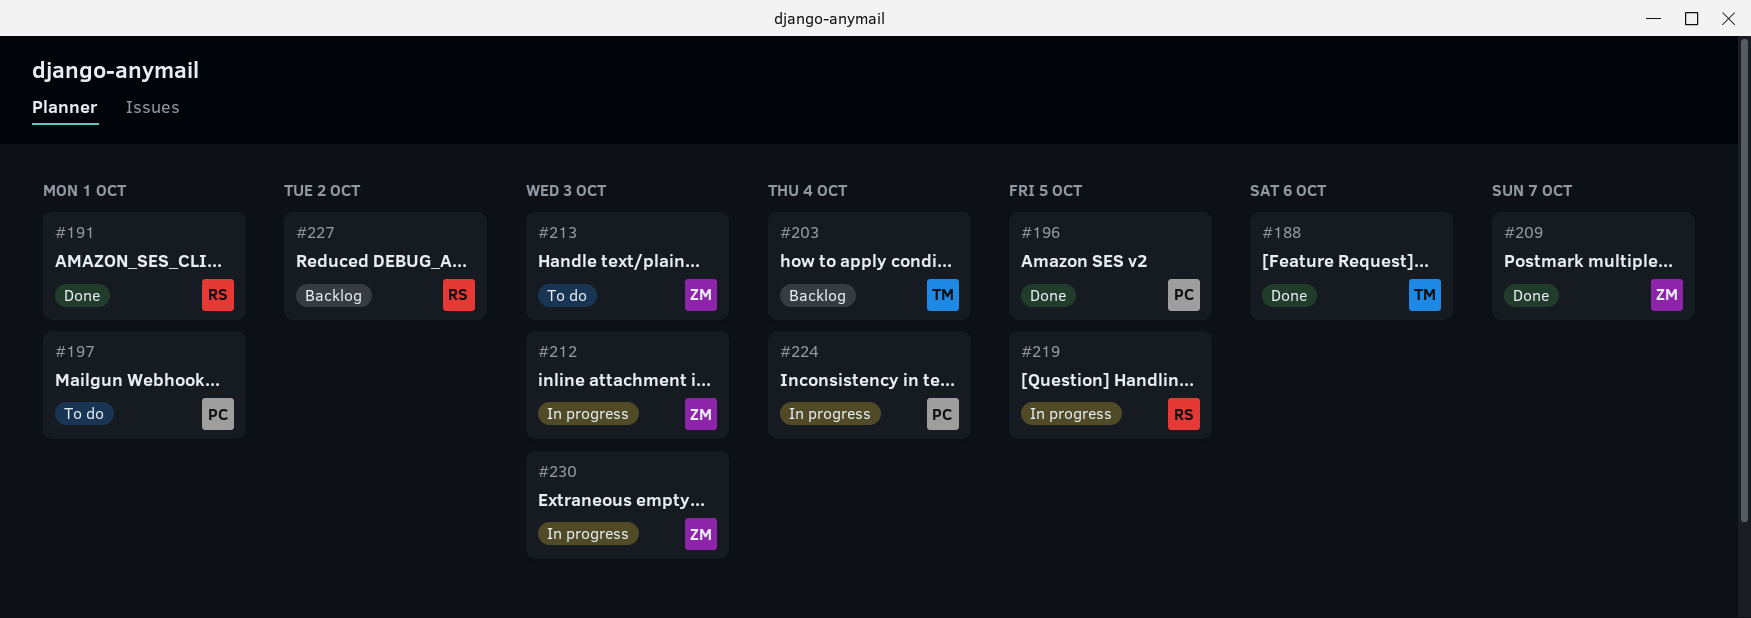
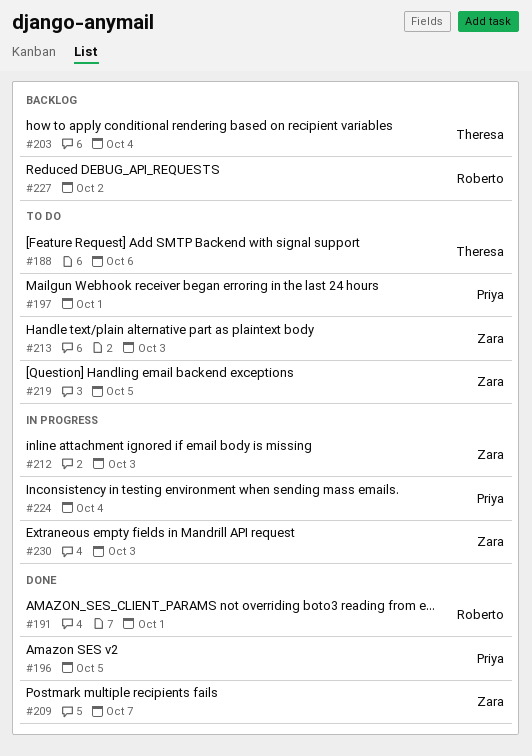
#188, status: Done -> To do
#219, status: In progress -> To do
#219, owner: Roberto -> Zara

